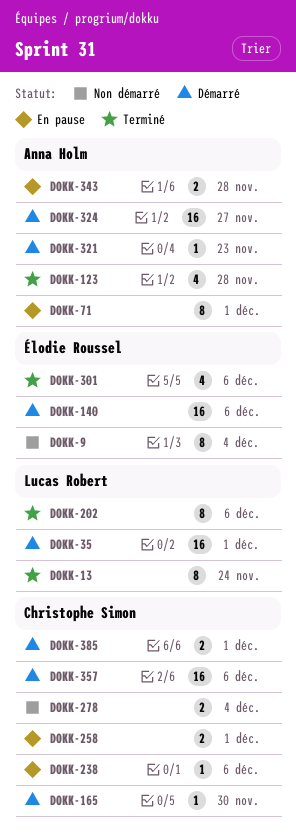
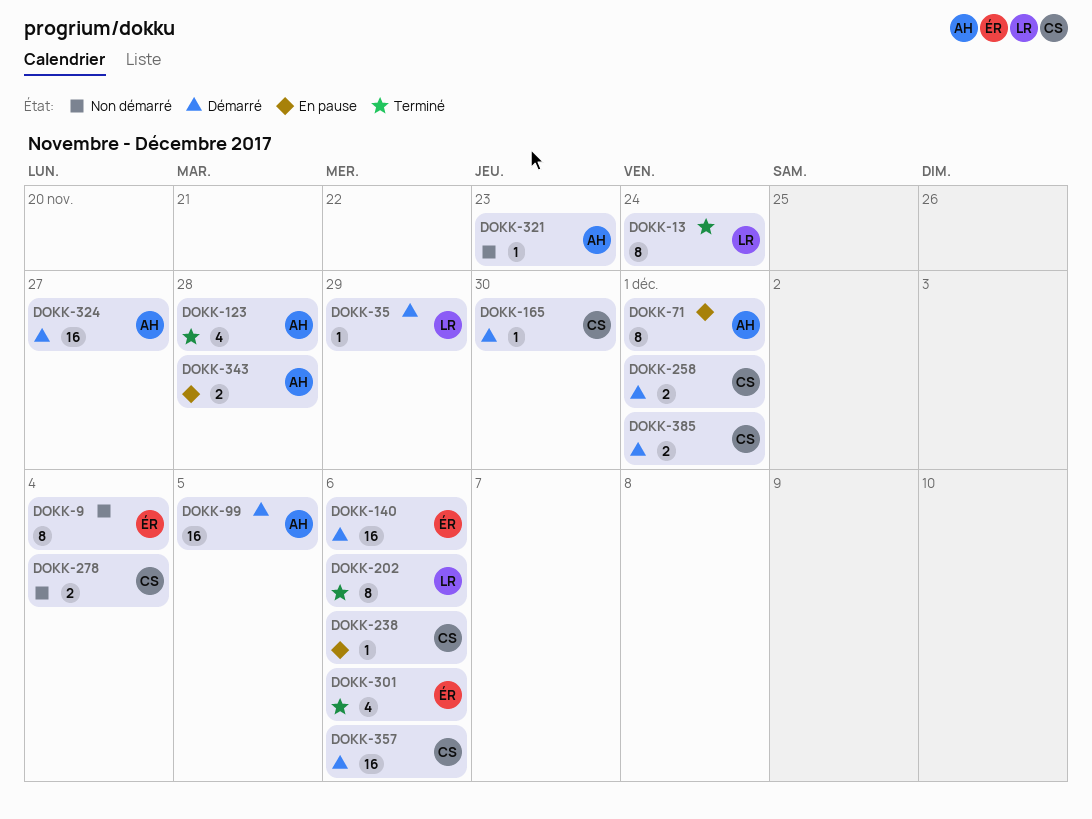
DOKK-35, estimate: 16 -> 1
DOKK-35, due: Dec 1 -> Nov 29
DOKK-99: none -> present
DOKK-258, status: En pause -> Démarré
DOKK-321, status: Démarré -> Non démarré

